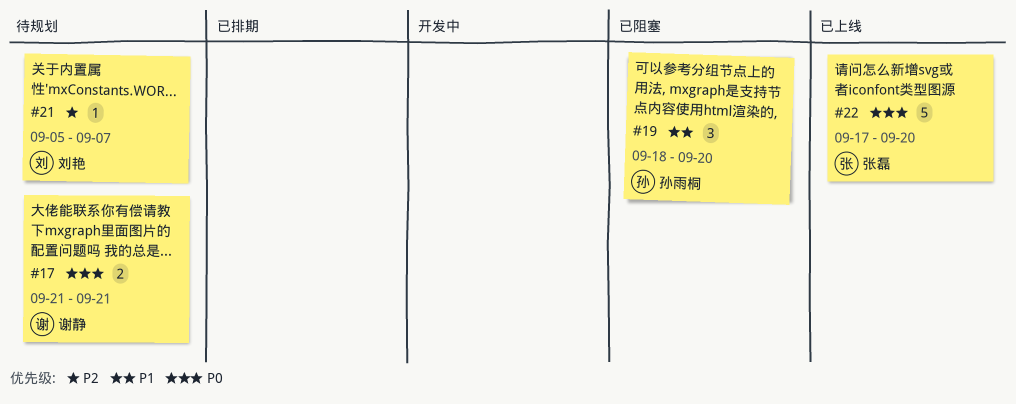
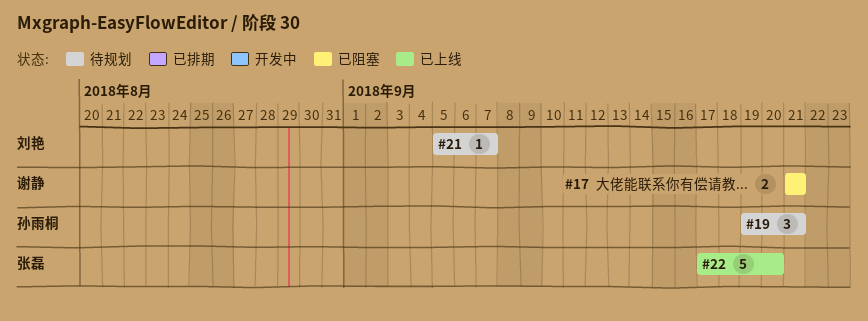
#17, status: 待规划 -> 已阻塞
#19, status: 已阻塞 -> 待规划
#19, start: Sep 18 -> Sep 19
#19, due: Sep 20 -> Sep 21

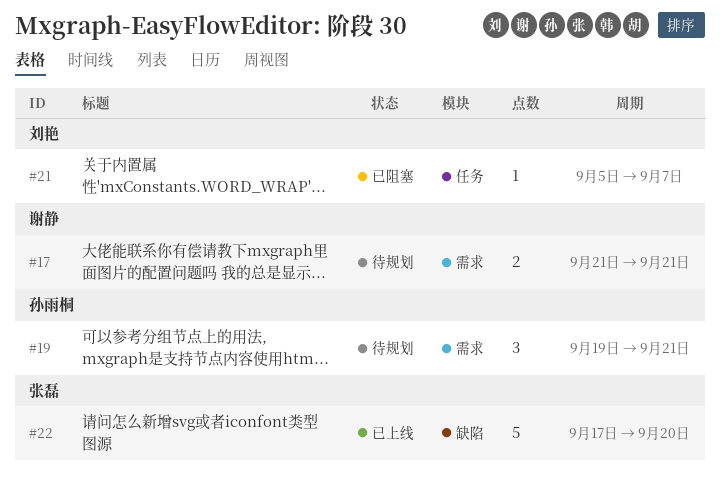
#17, status: 已阻塞 -> 待规划
#21, status: 待规划 -> 已阻塞

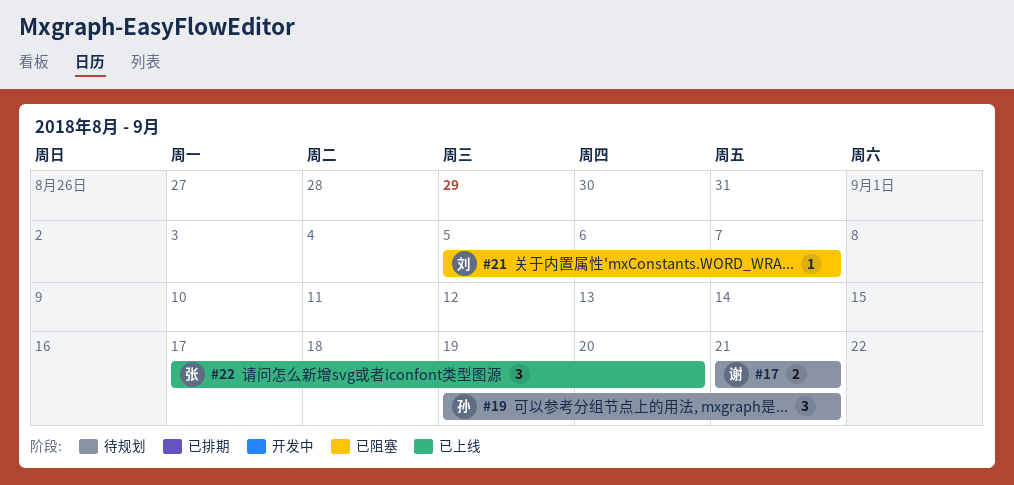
#22, estimate: 5 -> 3

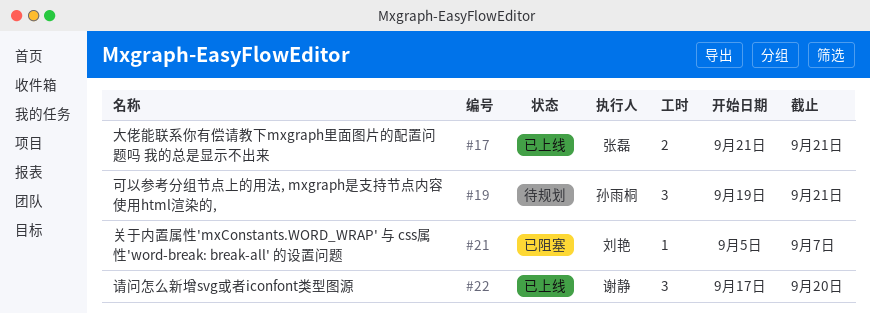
#17, status: 待规划 -> 已上线
#17, owner: 谢静 -> 张磊
#22, owner: 张磊 -> 谢静

